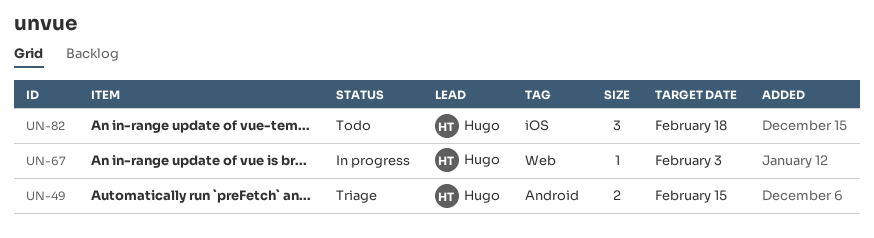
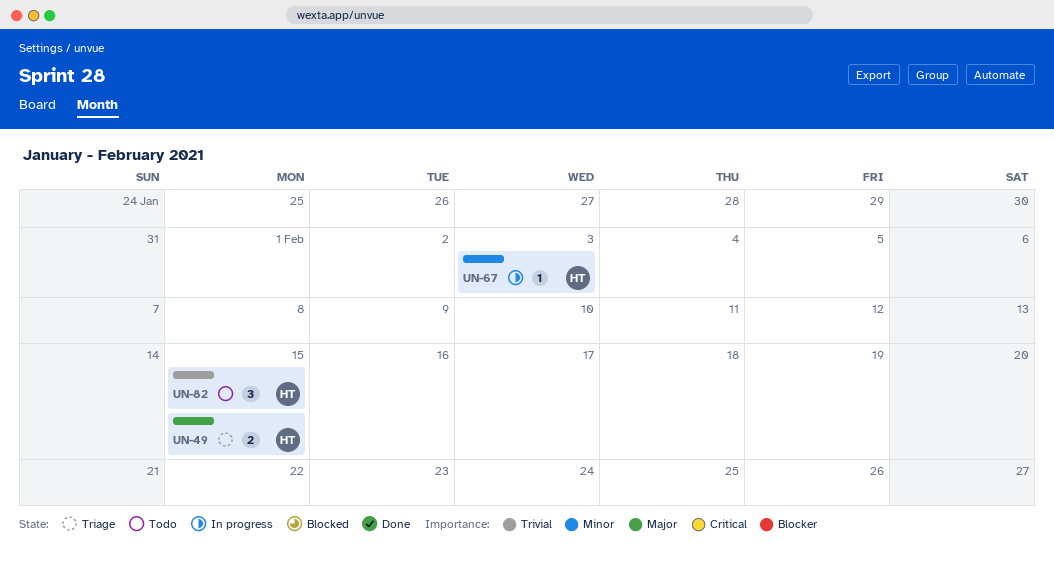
UN-82, due: Feb 18 -> Feb 15

